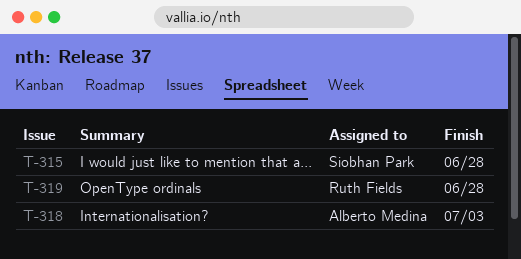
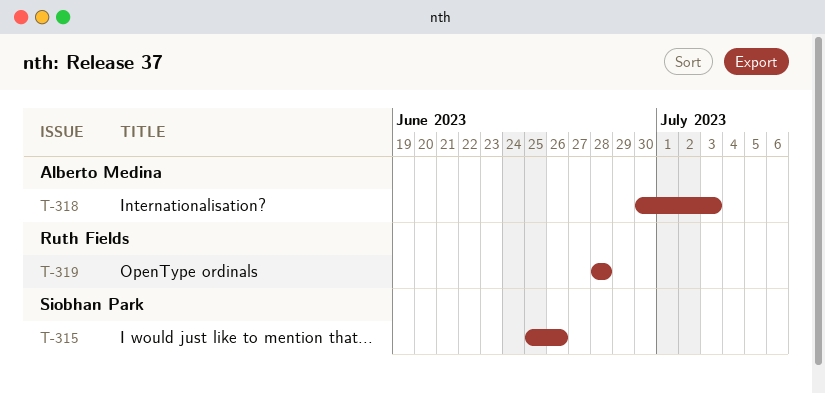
T-315, due: Jun 28 -> Jun 26

